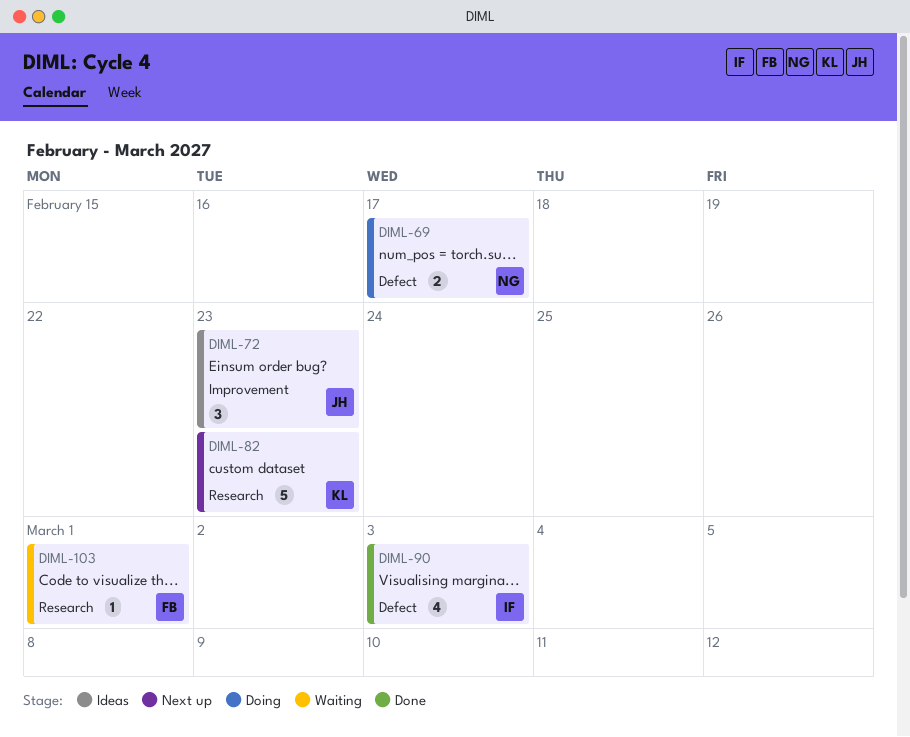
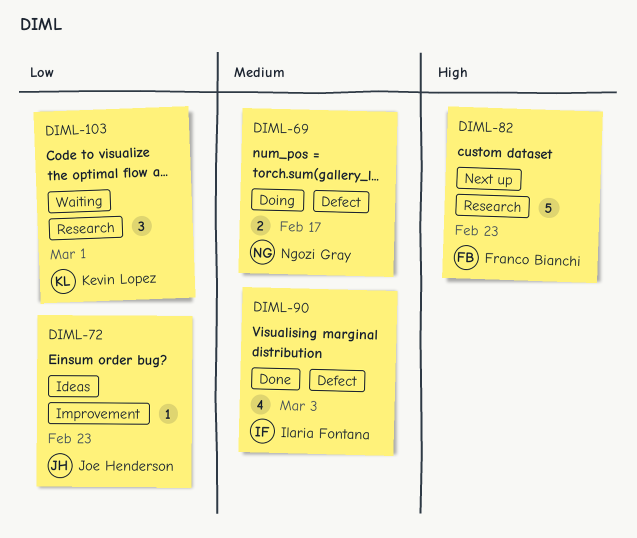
DIML-72, estimate: 3 -> 1
DIML-82, owner: Kevin Lopez -> Franco Bianchi
DIML-103, owner: Franco Bianchi -> Kevin Lopez
DIML-103, estimate: 1 -> 3

